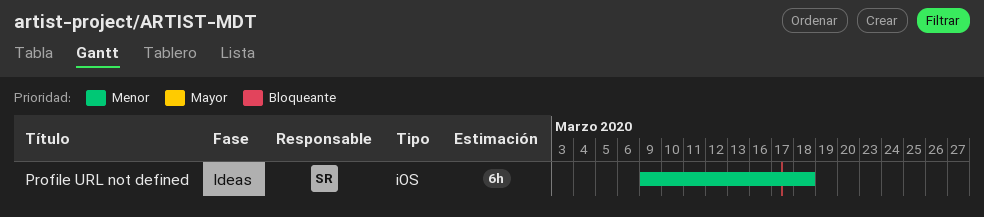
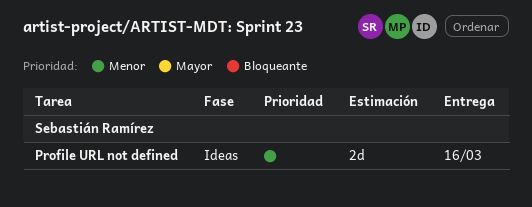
Profile URL not defined, estimate: 6h -> 2d
Profile URL not defined, due: Mar 18 -> Mar 16

